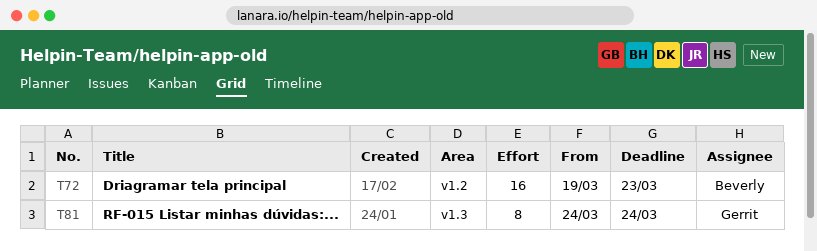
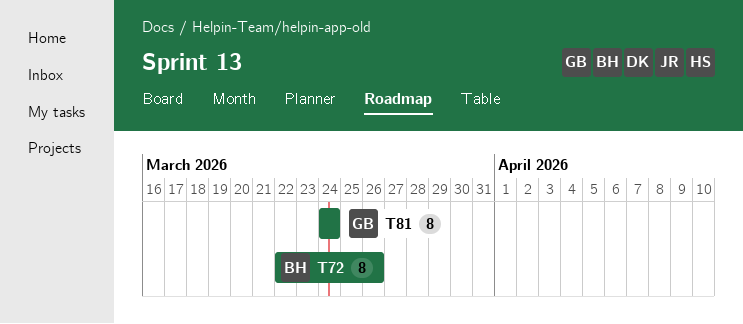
T72, estimate: 16 -> 8
T72, start: Mar 19 -> Mar 22
T72, due: Mar 23 -> Mar 26

